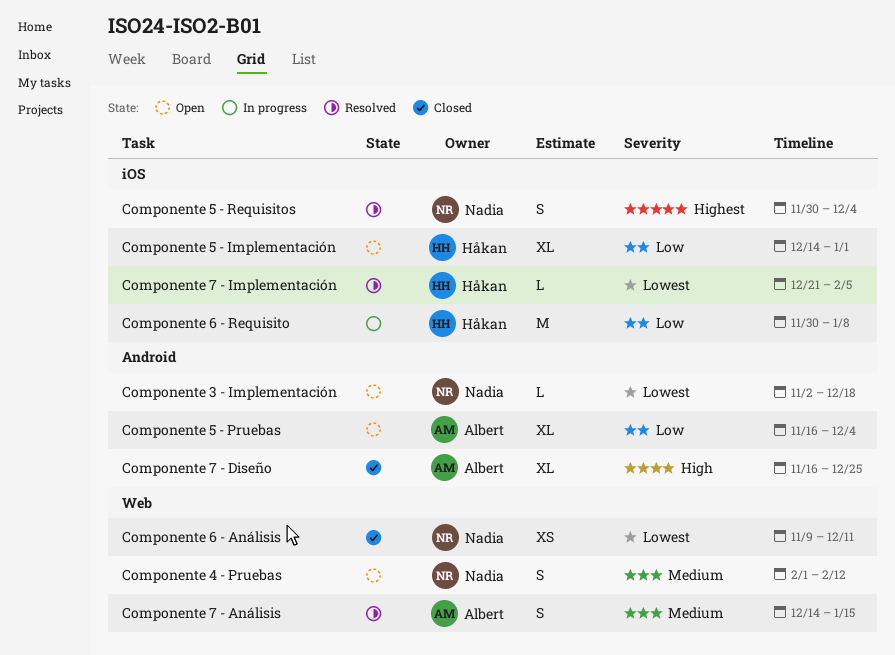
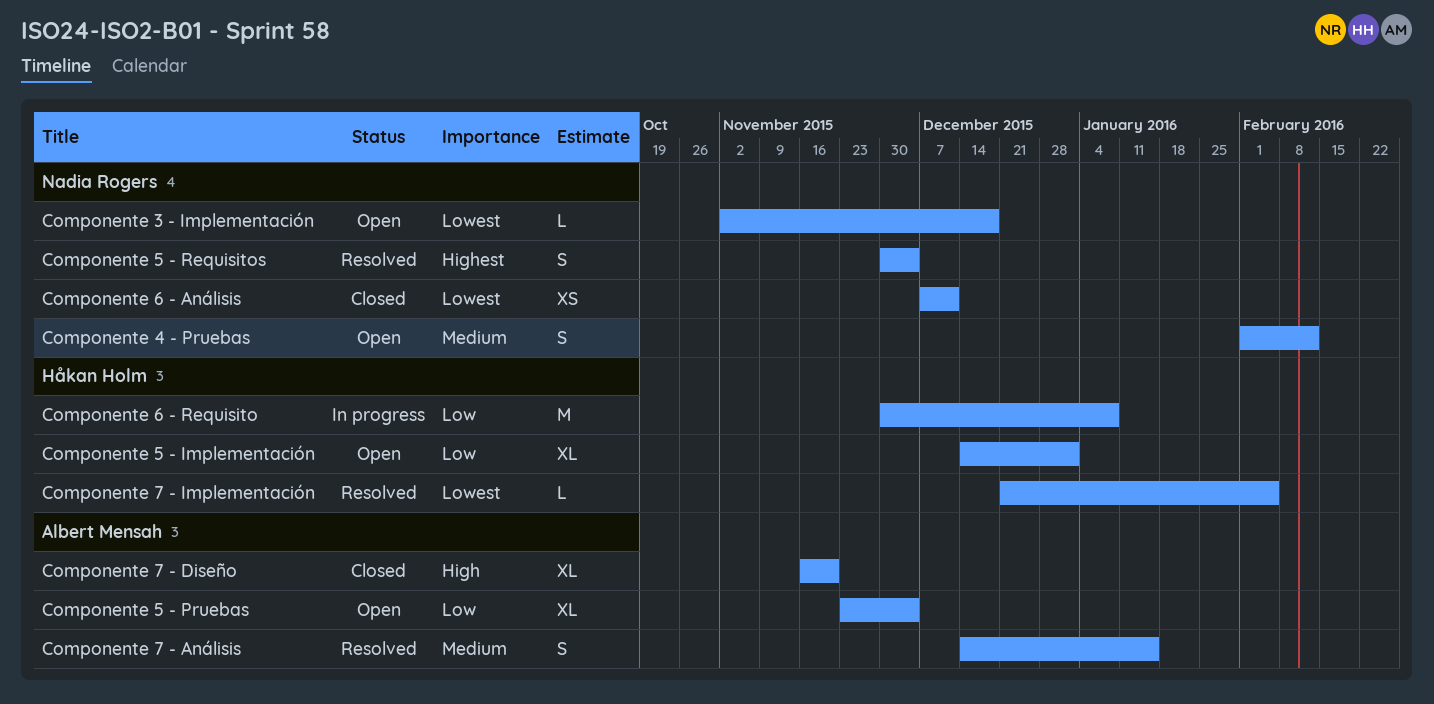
Componente 5 - Pruebas, start: Nov 16 -> Nov 23
Componente 6 - Análisis, start: Nov 9 -> Dec 7
Componente 7 - Diseño, due: Dec 25 -> Nov 20

